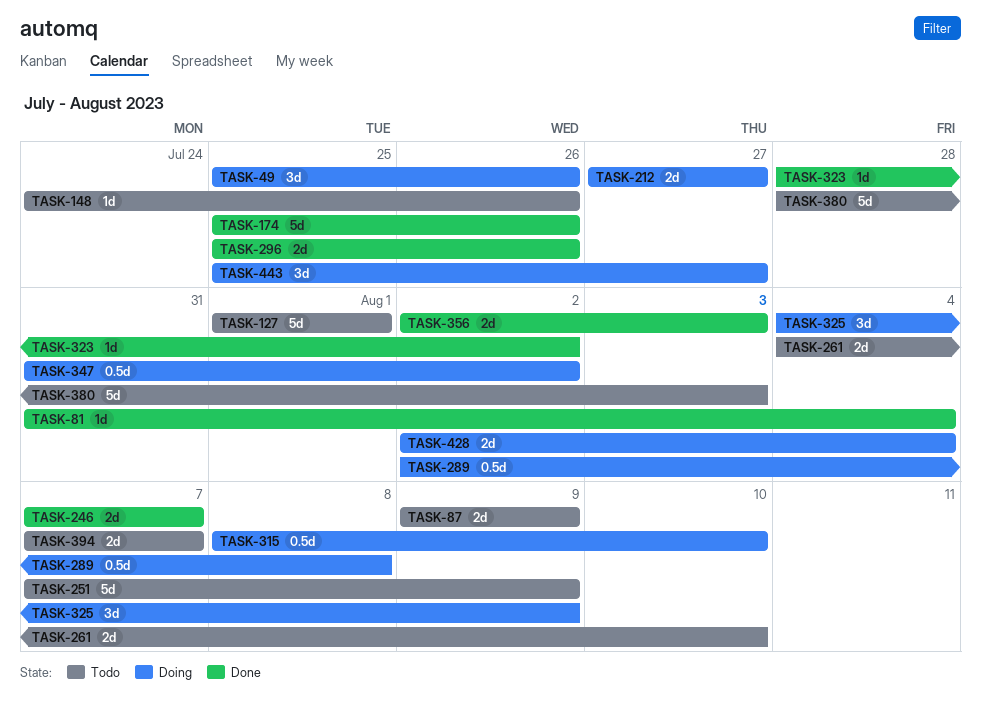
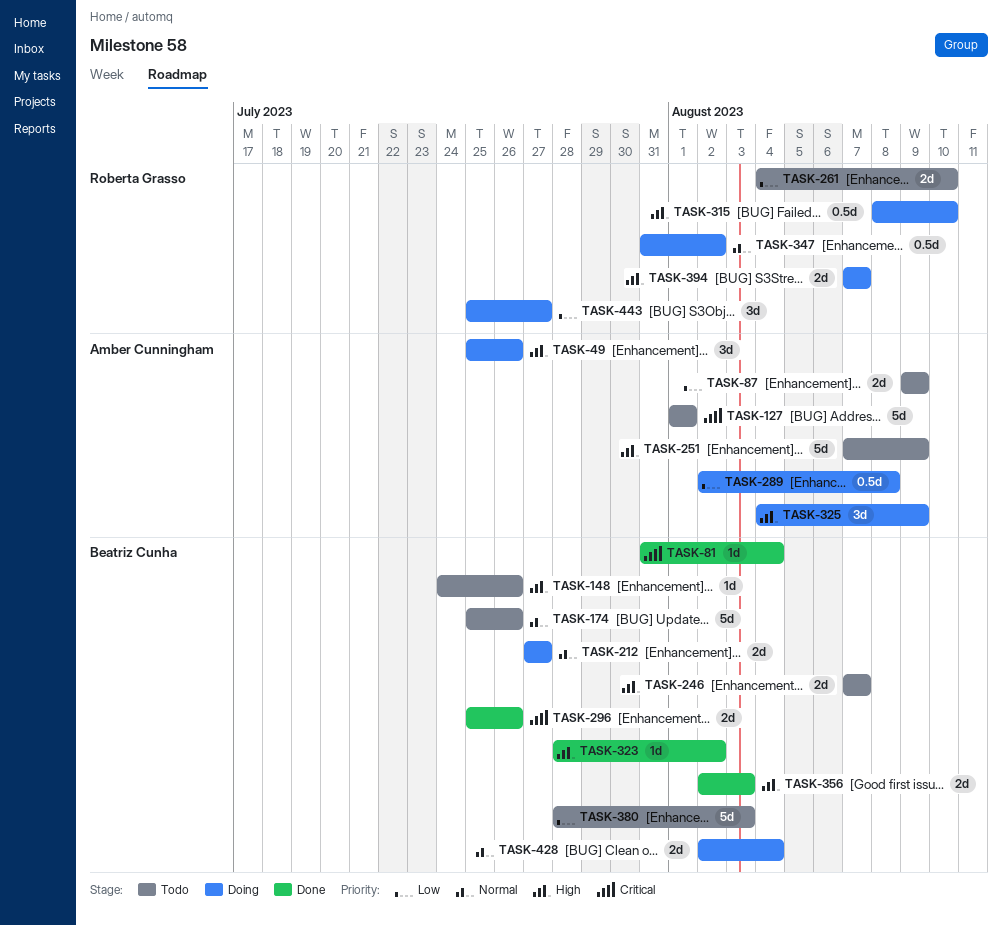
TASK-174, status: Done -> Todo
TASK-246, status: Done -> Todo
TASK-394, status: Todo -> Doing

